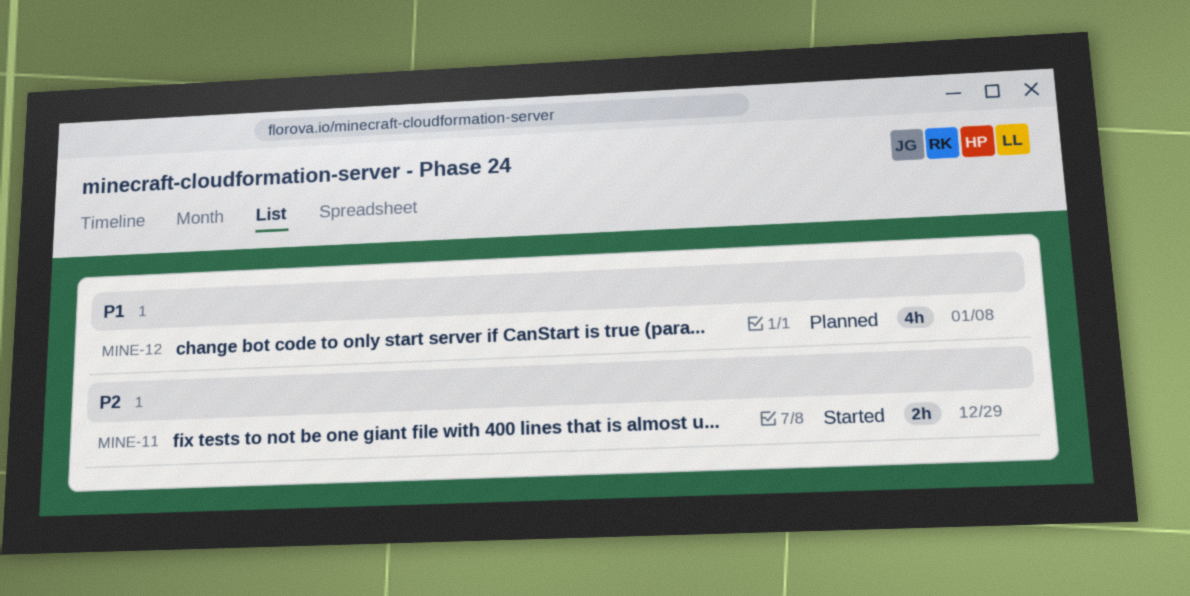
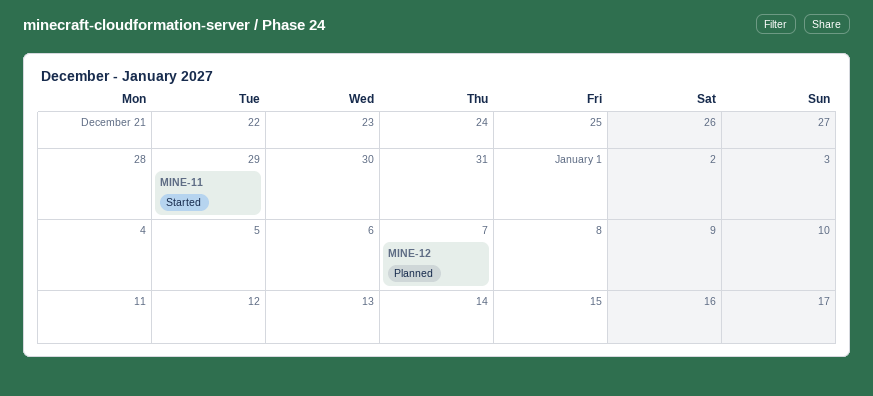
MINE-12, due: Jan 8 -> Jan 7

